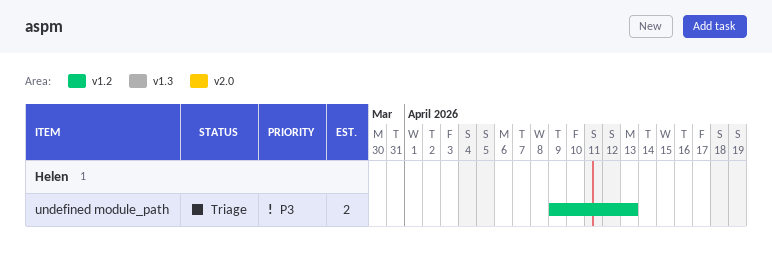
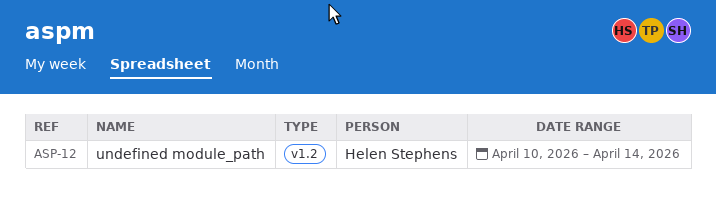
undefined module_path, start: Apr 9 -> Apr 10
undefined module_path, due: Apr 13 -> Apr 14

